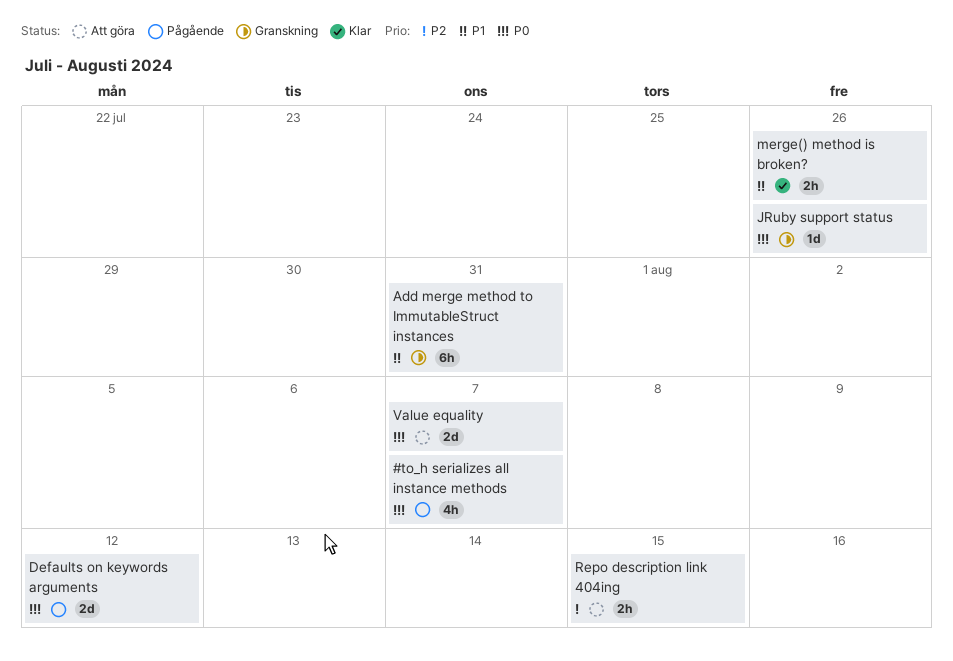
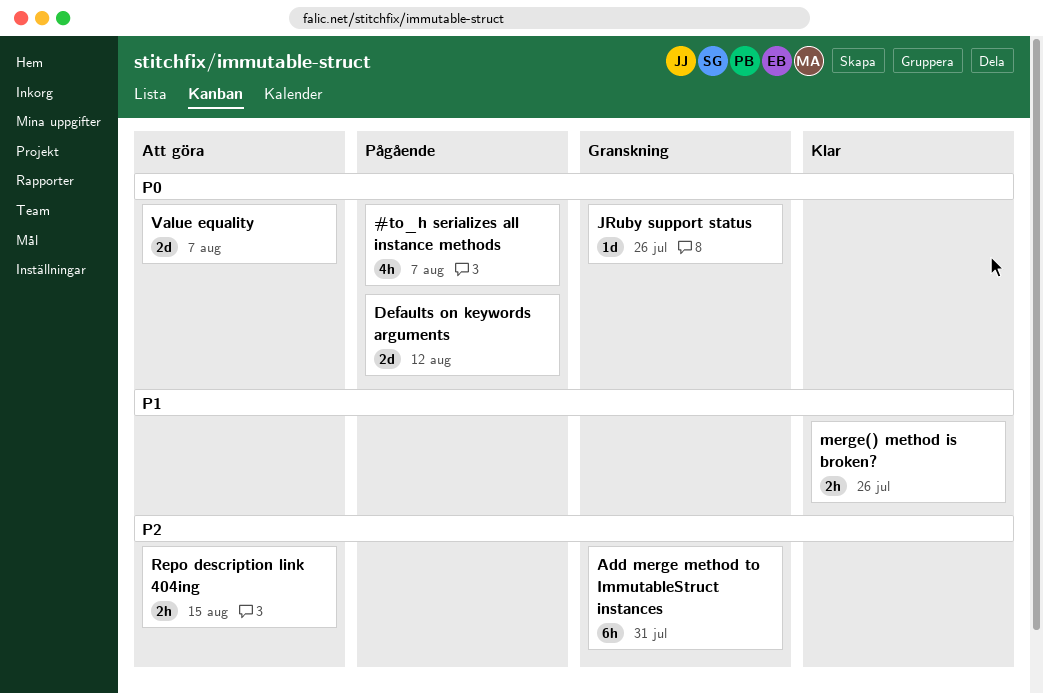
Add merge method to ImmutableStruct instances, priority: P1 -> P2

